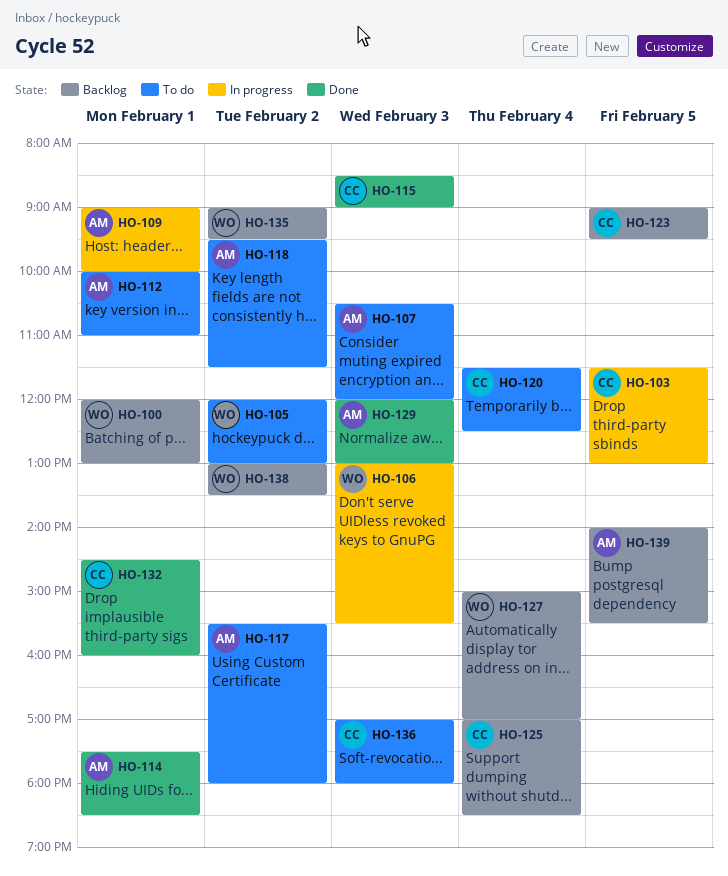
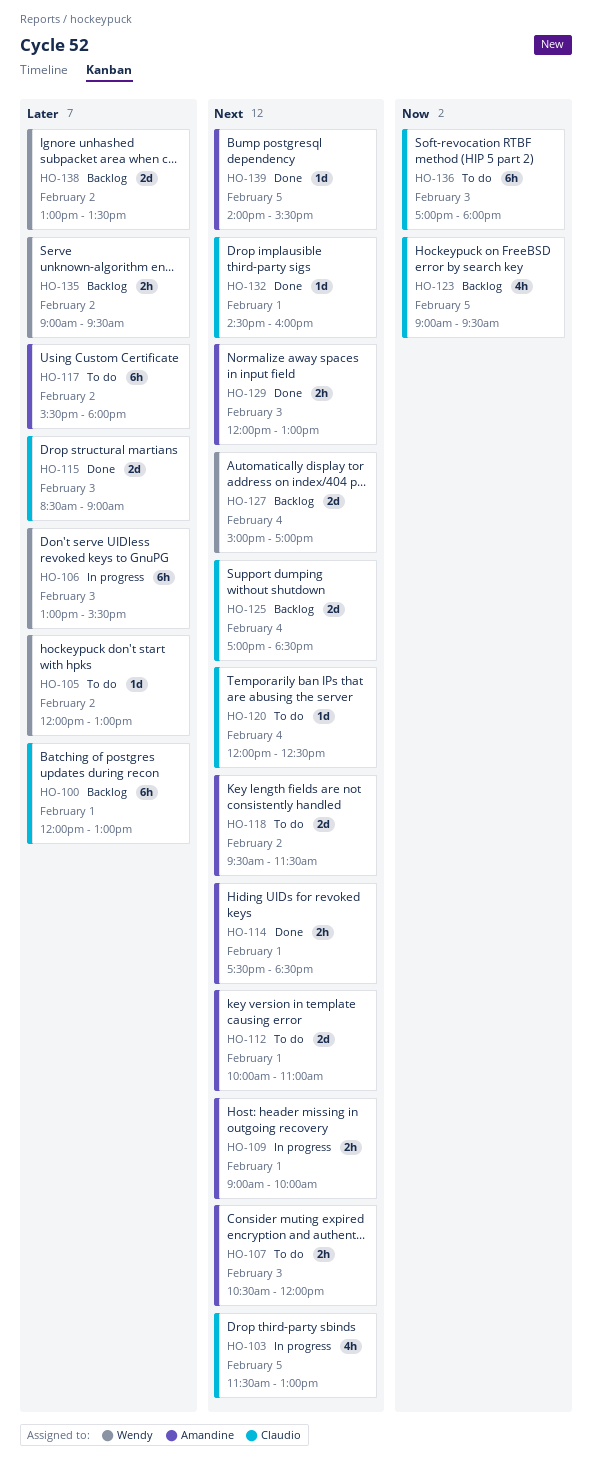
HO-100, owner: Wendy -> Claudio
HO-120, begins: 11:30 -> 12:00
HO-139, status: Backlog -> Done

